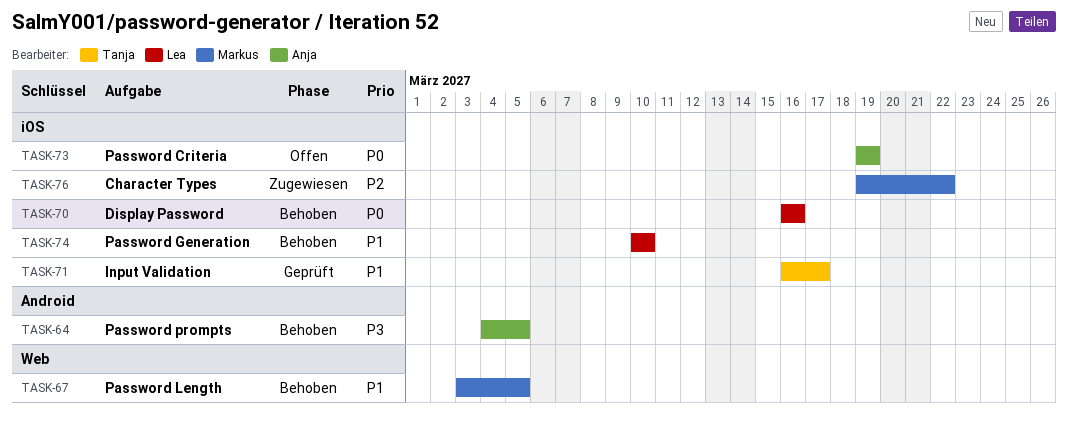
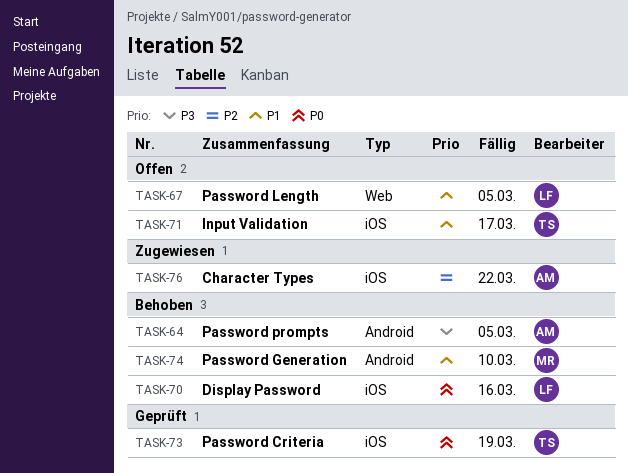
TASK-67, status: Behoben -> Offen
TASK-67, owner: Markus -> Lea
TASK-71, status: Geprüft -> Offen
TASK-73, status: Offen -> Geprüft
TASK-73, owner: Anja -> Tanja
TASK-74, owner: Lea -> Markus
TASK-74, label: iOS -> Android
TASK-76, owner: Markus -> Anja

